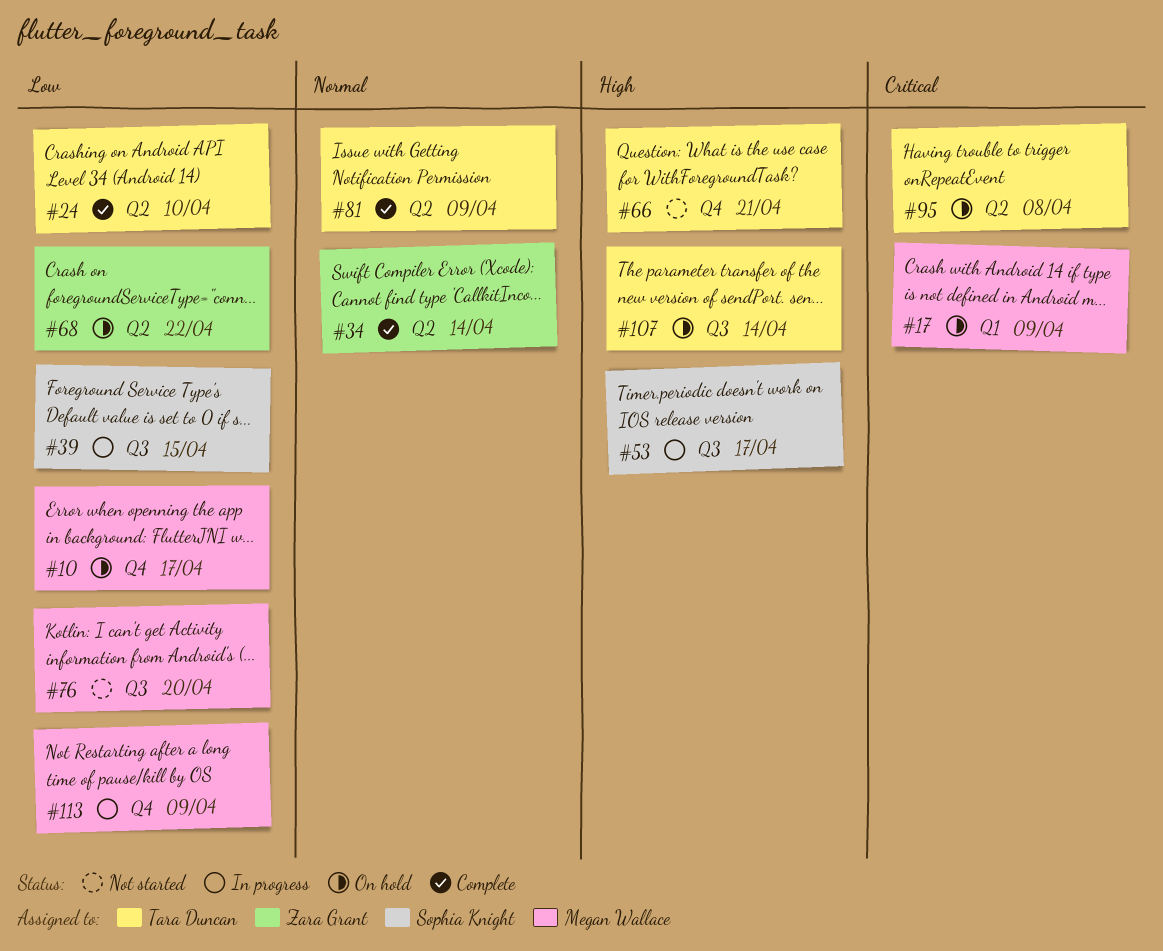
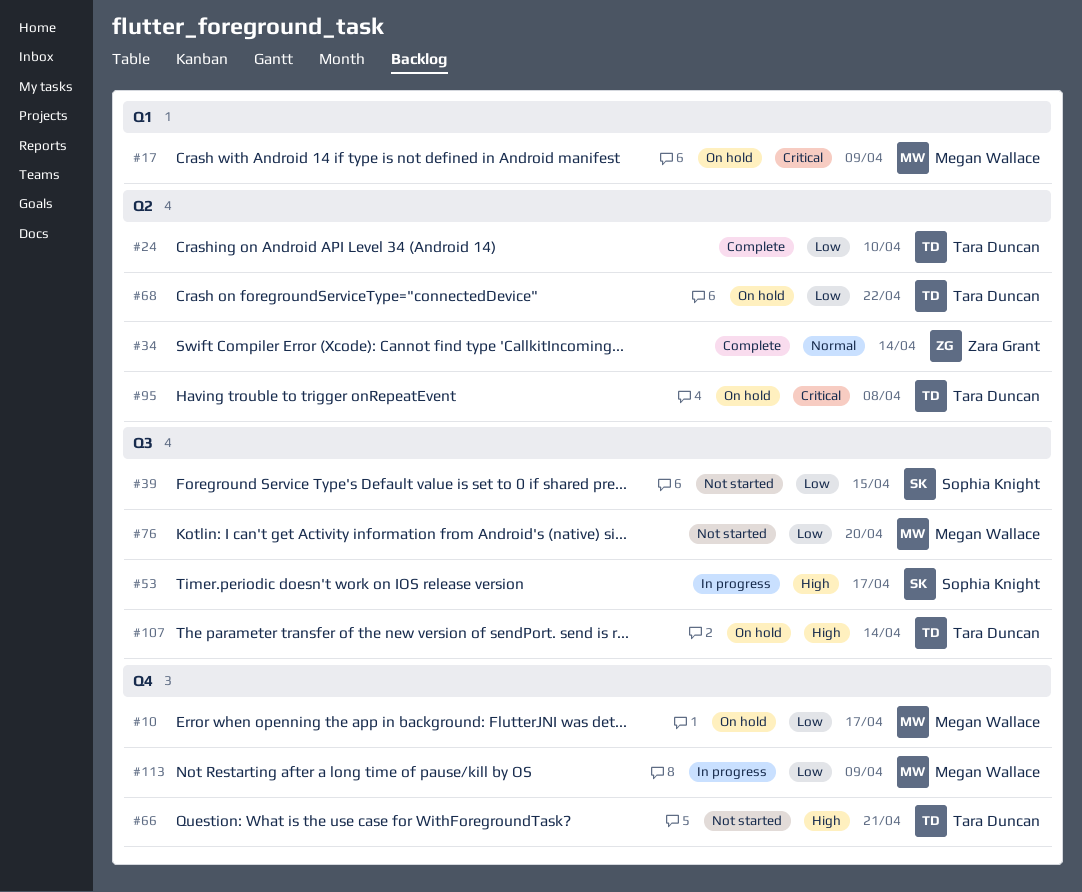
#39, status: In progress -> Not started
#68, owner: Zara Grant -> Tara Duncan
#81: present -> none

